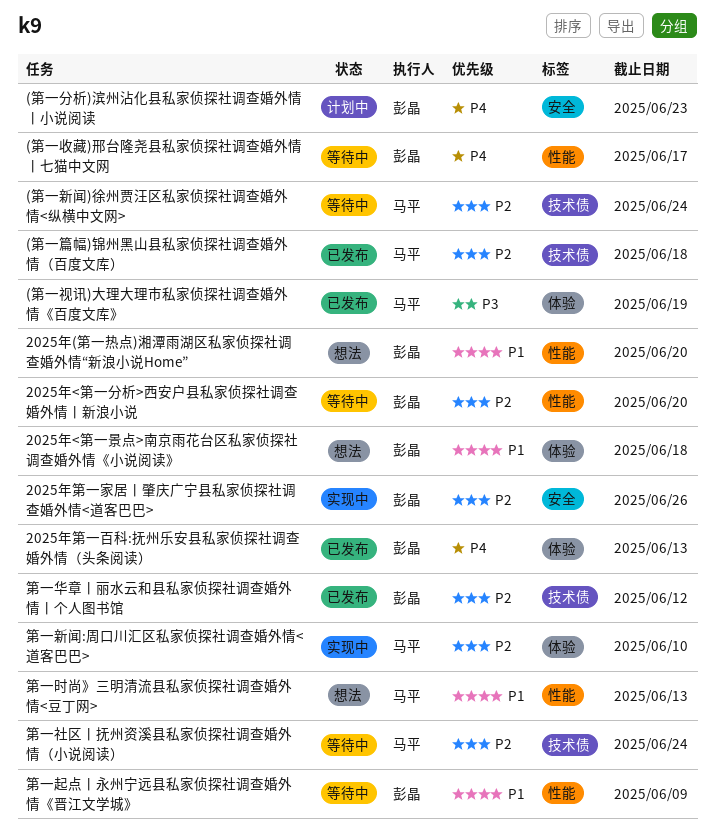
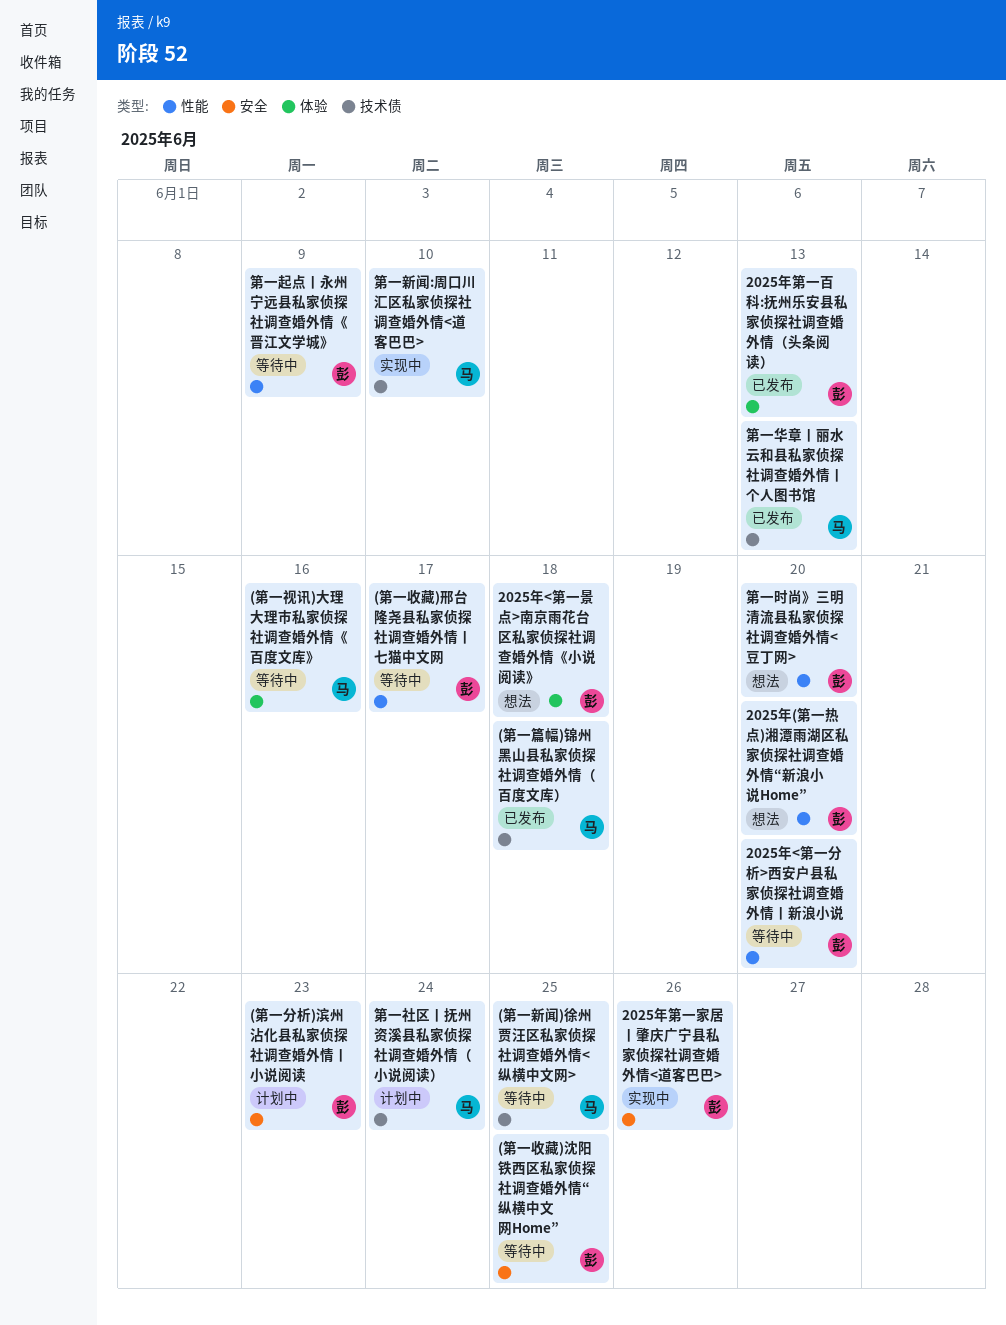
(第一收藏)沈阳铁西区私家侦探社调查婚外情“纵横中文网Home”: none -> present
(第一新闻)徐州贾汪区私家侦探社调查婚外情<纵横中文网>, due: Jun 24 -> Jun 25
(第一视讯)大理大理市私家侦探社调查婚外情《百度文库》, status: 已发布 -> 等待中
(第一视讯)大理大理市私家侦探社调查婚外情《百度文库》, due: Jun 19 -> Jun 16
第一华章丨丽水云和县私家侦探社调查婚外情丨个人图书馆, owner: 彭晶 -> 马平
第一华章丨丽水云和县私家侦探社调查婚外情丨个人图书馆, due: Jun 12 -> Jun 13
第一新闻:周口川汇区私家侦探社调查婚外情<道客巴巴>, label: 体验 -> 技术债
第一时尚》三明清流县私家侦探社调查婚外情<豆丁网>, owner: 马平 -> 彭晶
第一时尚》三明清流县私家侦探社调查婚外情<豆丁网>, due: Jun 13 -> Jun 20
第一社区丨抚州资溪县私家侦探社调查婚外情（小说阅读）, status: 等待中 -> 计划中

